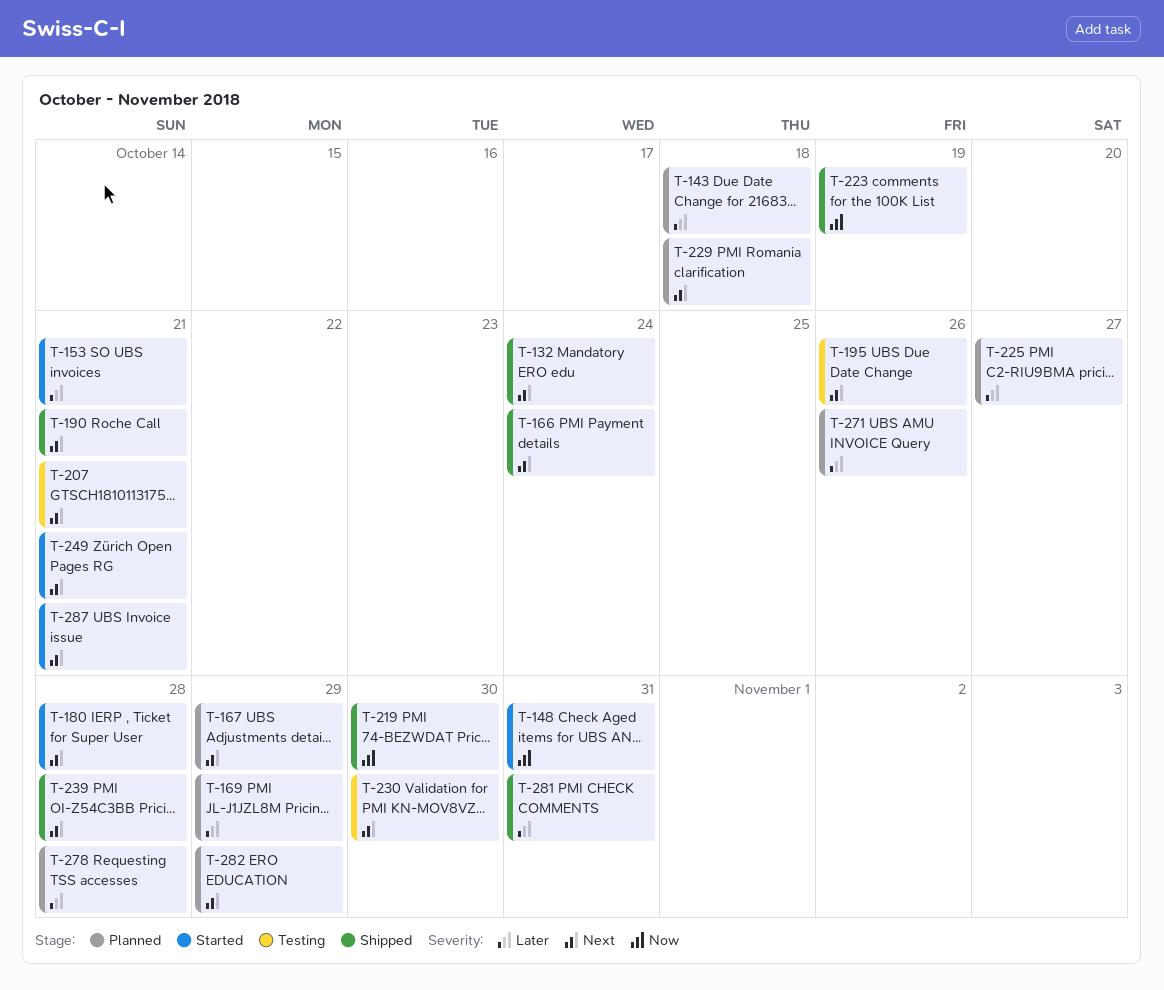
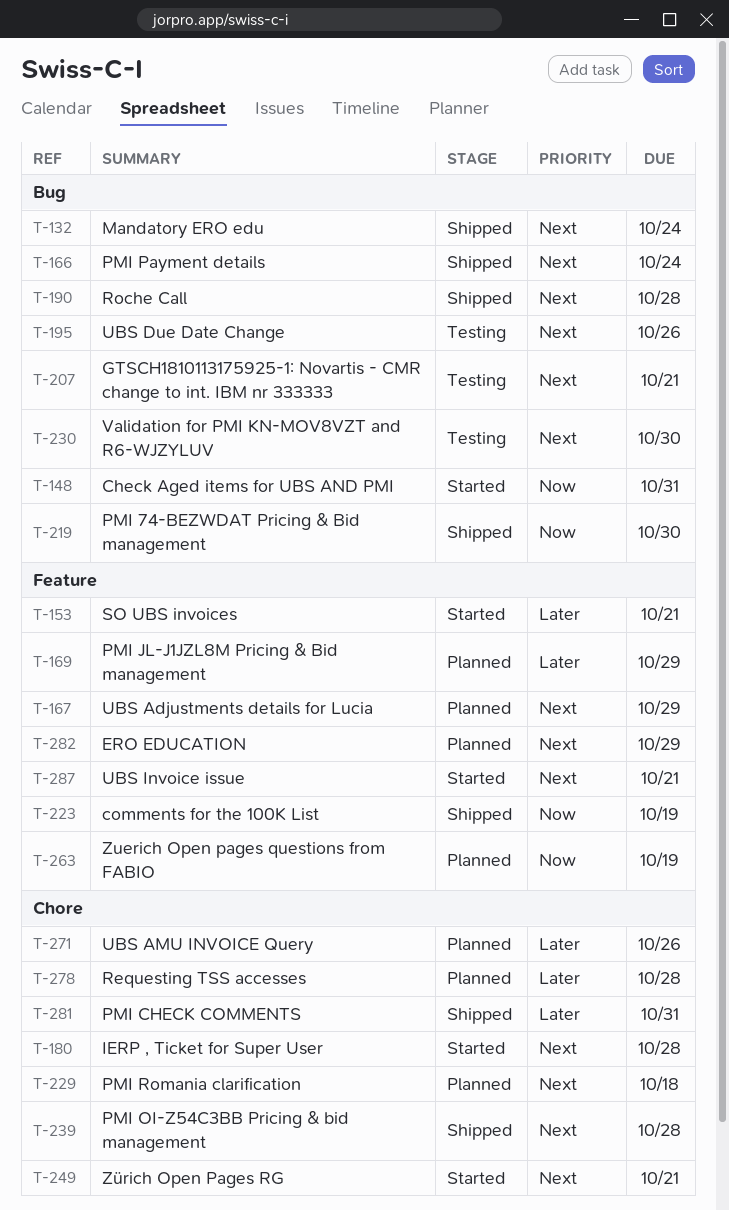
T-143: present -> none
T-190, due: Oct 21 -> Oct 28
T-225: present -> none
T-263: none -> present

